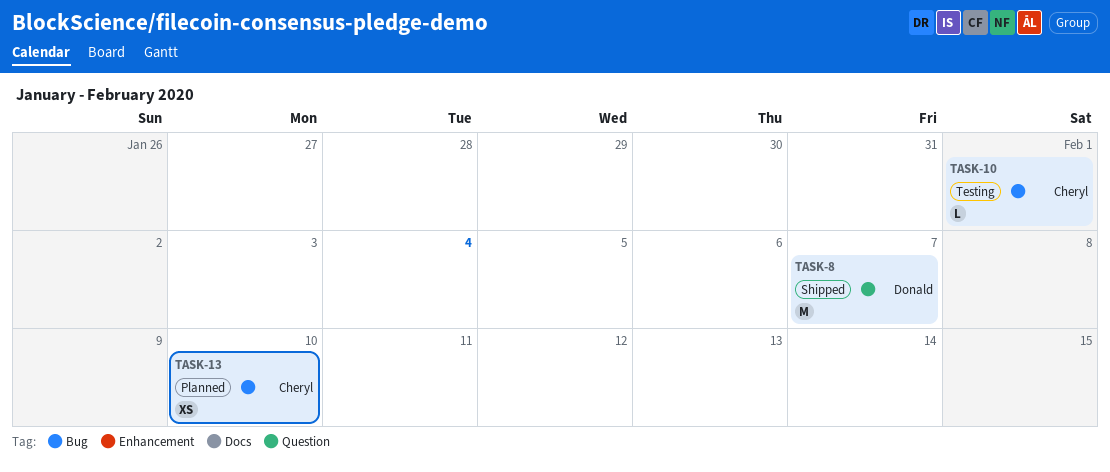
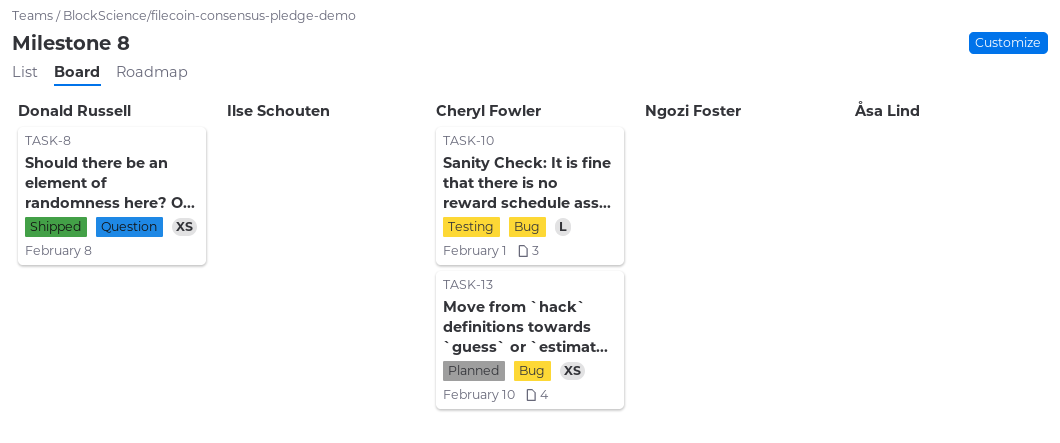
TASK-8, estimate: M -> XS
TASK-8, due: Feb 7 -> Feb 8

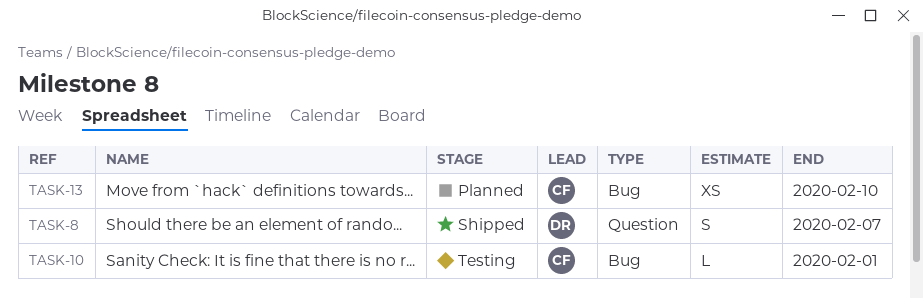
TASK-8, estimate: XS -> S
TASK-8, due: Feb 8 -> Feb 7

